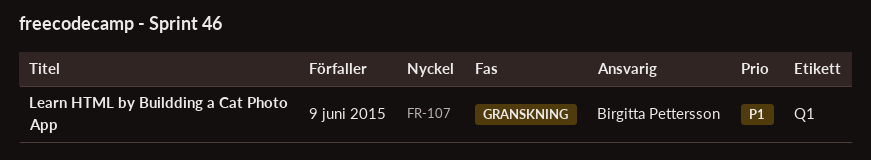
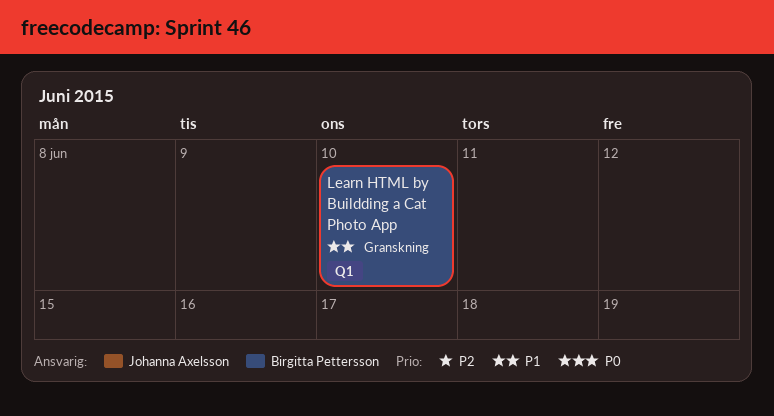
Learn HTML by Buildding a Cat Photo App, due: Jun 9 -> Jun 10

